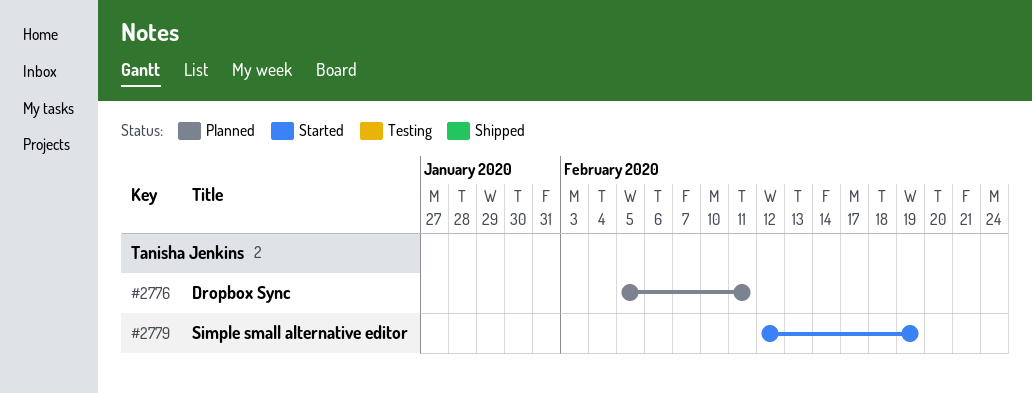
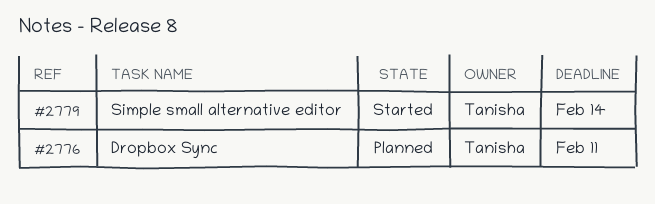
#2779, due: Feb 19 -> Feb 14

